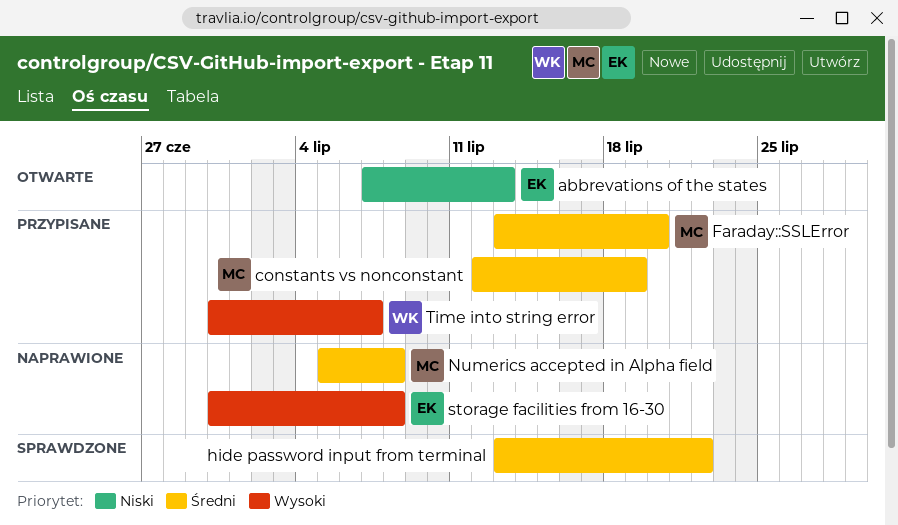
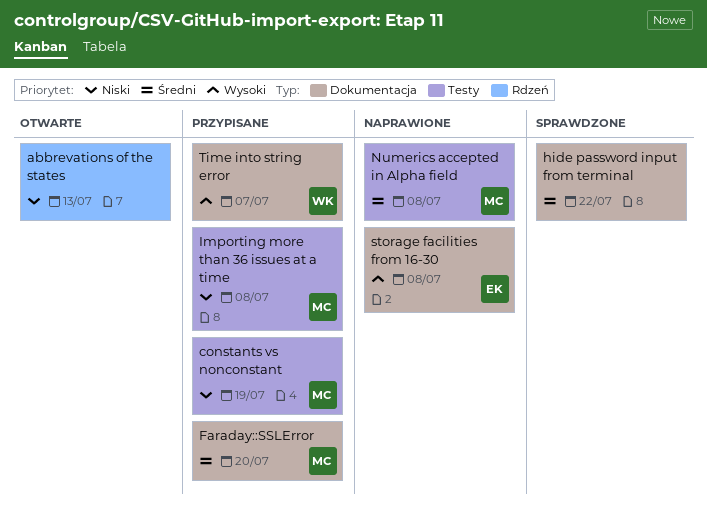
abbrevations of the states, owner: EK -> none
constants vs nonconstant, priority: Średni -> Niski
Importing more than 36 issues at a time: none -> present

